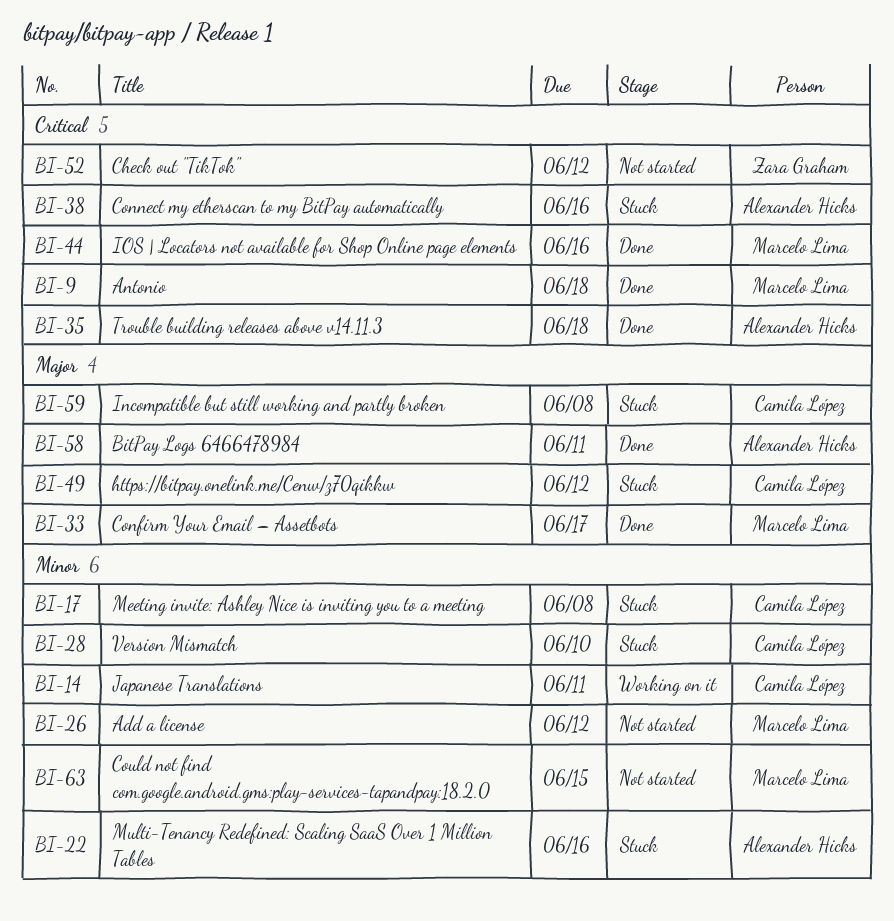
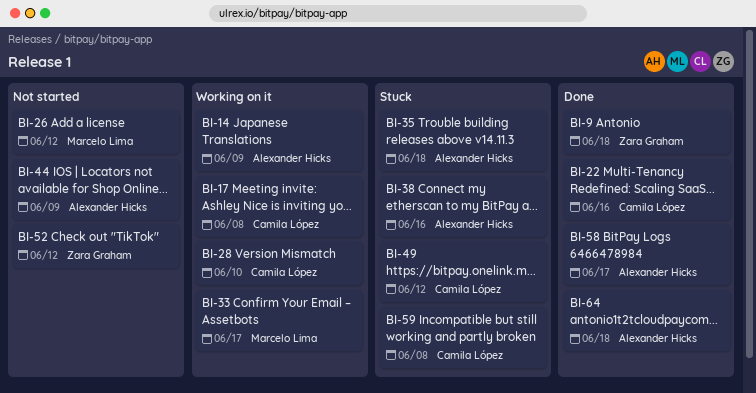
BI-9, owner: Marcelo Lima -> Zara Graham
BI-14, owner: Camila López -> Alexander Hicks
BI-14, due: Jun 11 -> Jun 9
BI-17, status: Stuck -> Working on it
BI-22, status: Stuck -> Done
BI-22, owner: Alexander Hicks -> Camila López
BI-28, status: Stuck -> Working on it
BI-33, status: Done -> Working on it
BI-35, status: Done -> Stuck
BI-44, status: Done -> Not started
BI-44, owner: Marcelo Lima -> Alexander Hicks
BI-44, due: Jun 16 -> Jun 9
BI-58, due: Jun 11 -> Jun 17
BI-63: present -> none
BI-64: none -> present

